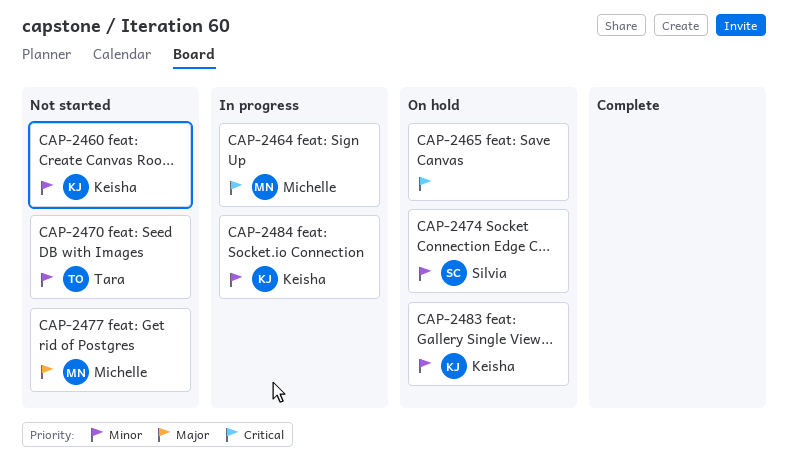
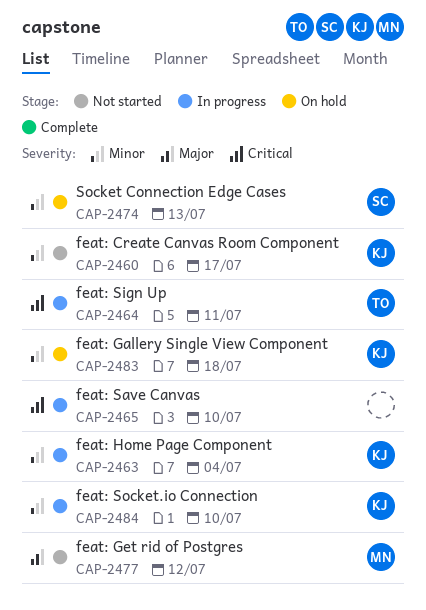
CAP-2463: none -> present
CAP-2464, owner: Michelle -> Tara
CAP-2465, status: On hold -> In progress
CAP-2470: present -> none

